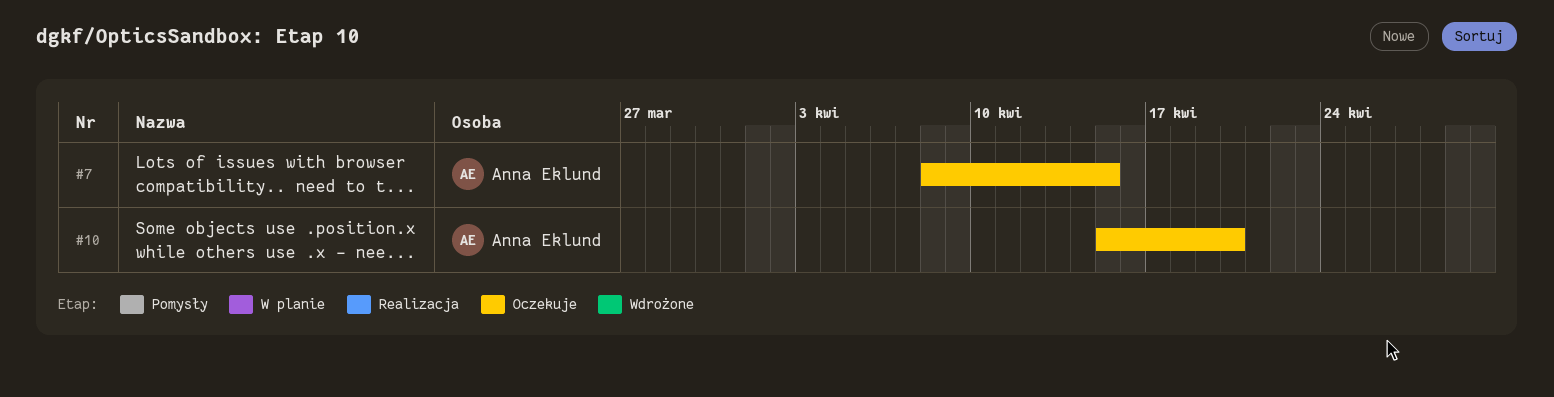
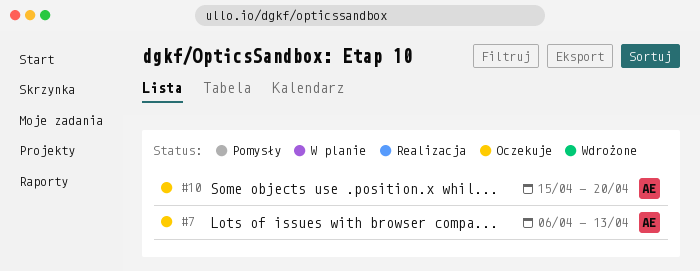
#7, start: Apr 8 -> Apr 6
#7, due: Apr 15 -> Apr 13

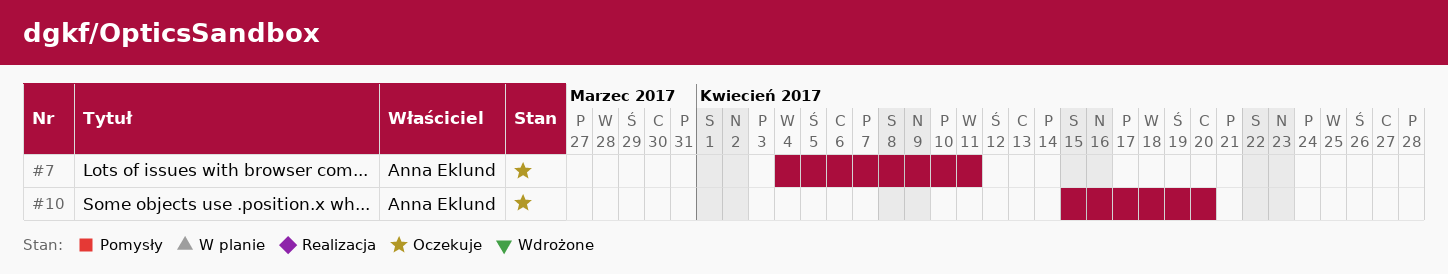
#7, start: Apr 6 -> Apr 4
#7, due: Apr 13 -> Apr 11

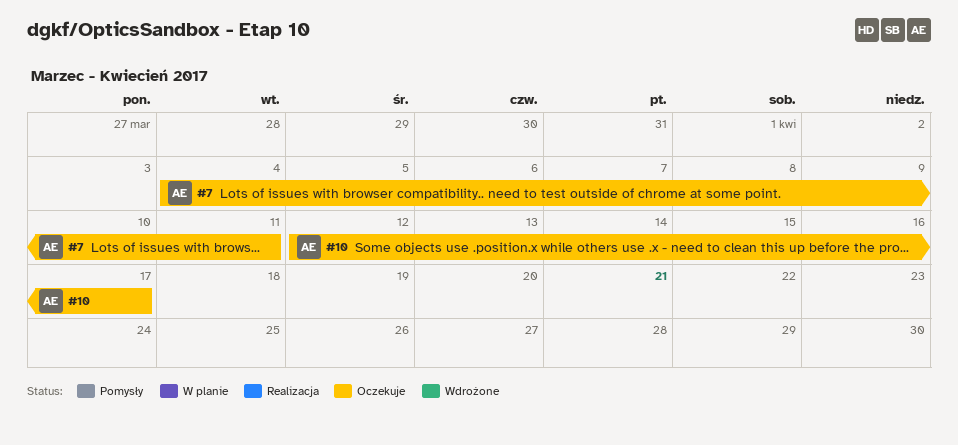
#10, start: Apr 15 -> Apr 12
#10, due: Apr 20 -> Apr 17

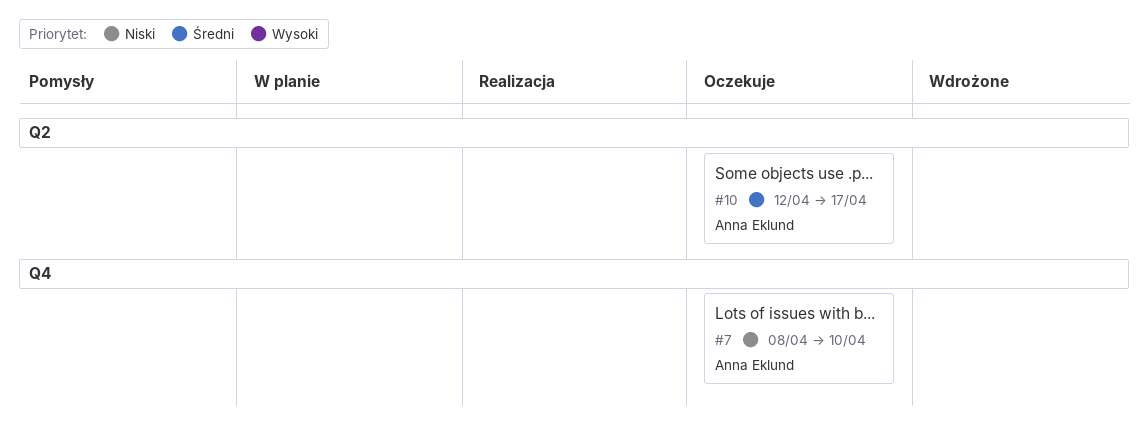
#7, start: Apr 4 -> Apr 8
#7, due: Apr 11 -> Apr 10

